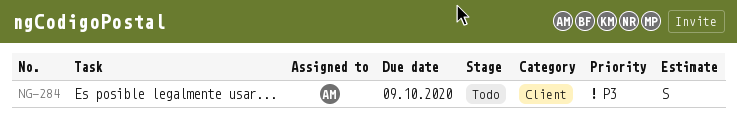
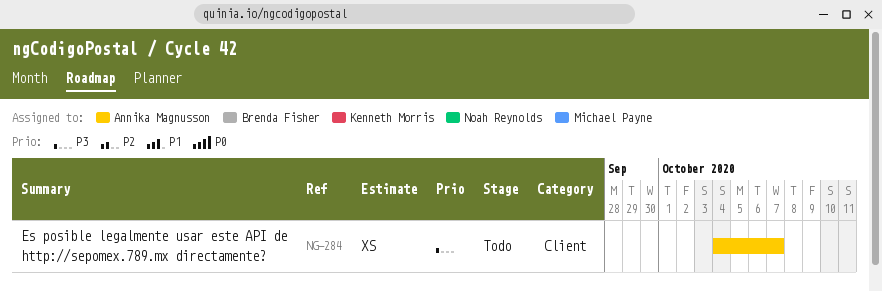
NG-284, estimate: S -> XS
NG-284, due: Oct 9 -> Oct 7

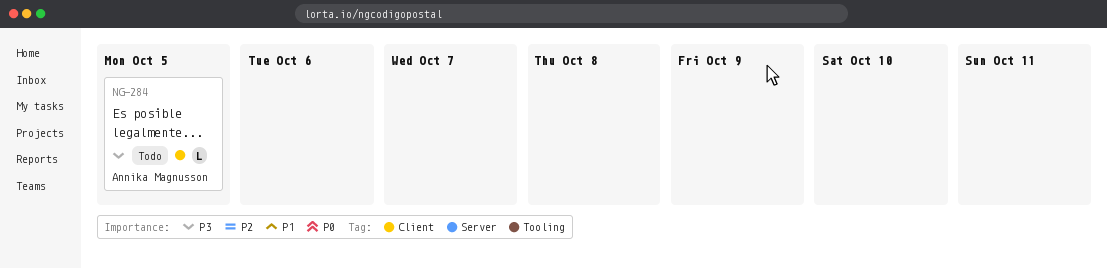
NG-284, estimate: XS -> L
NG-284, due: Oct 7 -> Oct 5

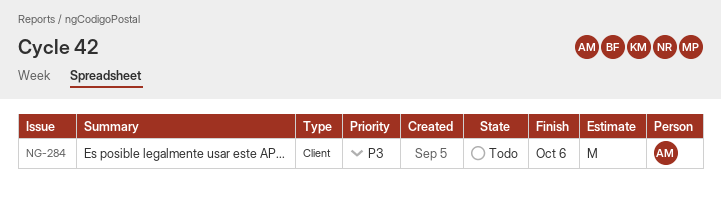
NG-284, estimate: L -> M
NG-284, due: Oct 5 -> Oct 6

